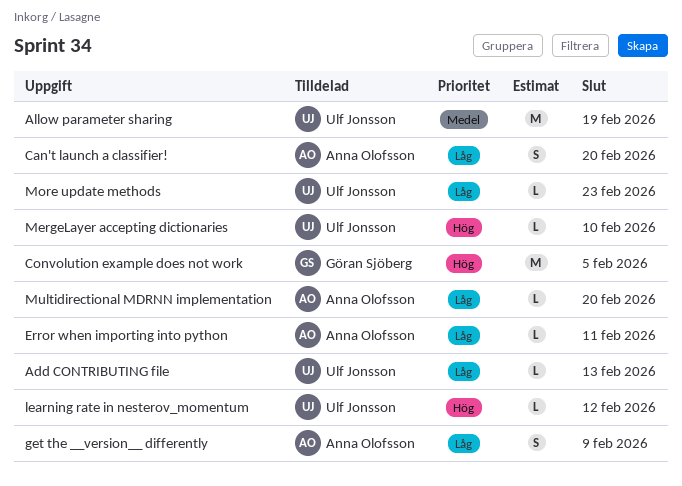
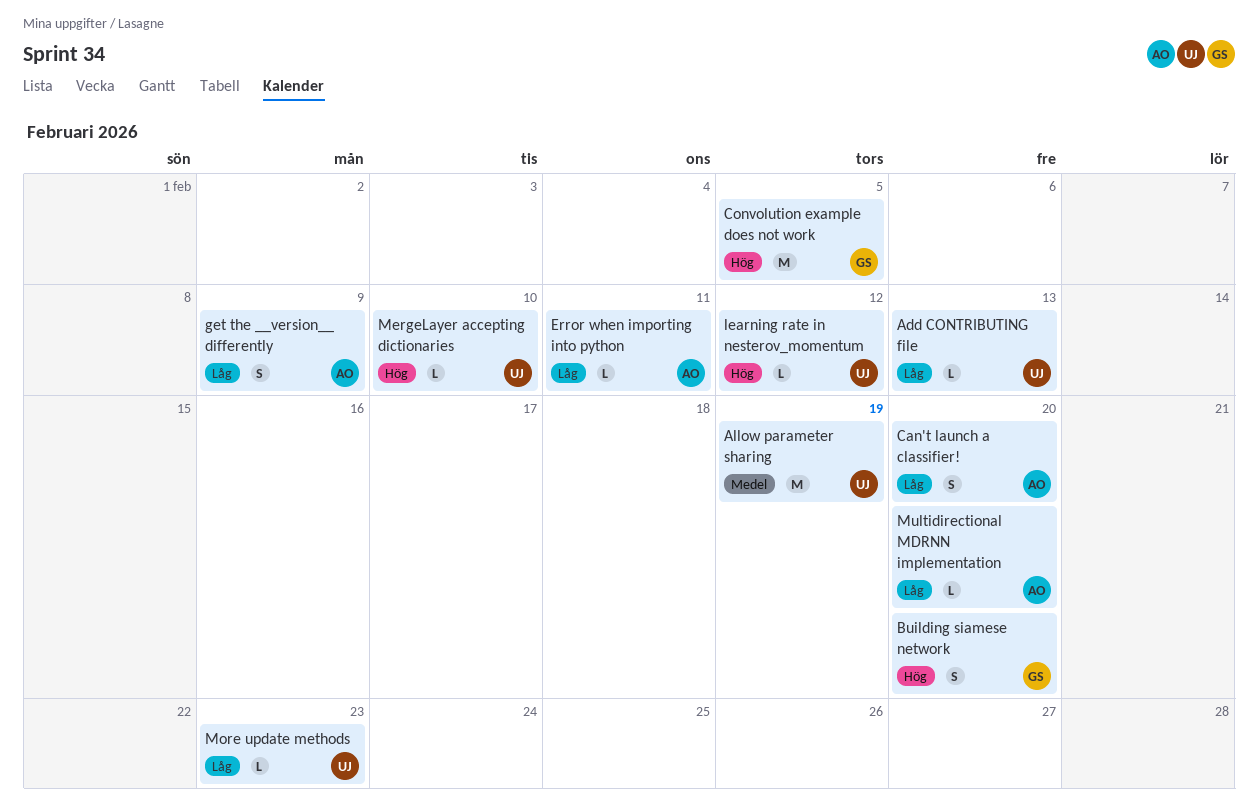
Building siamese network: none -> present

